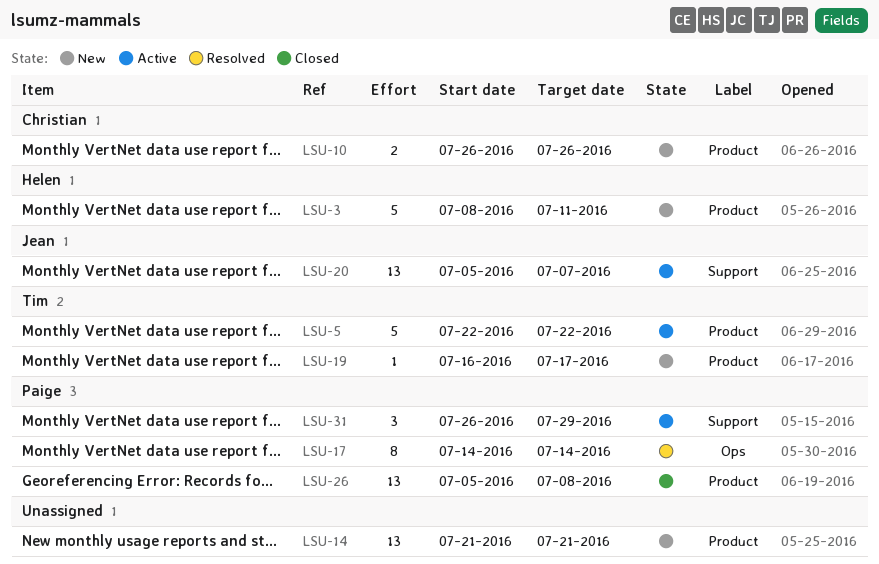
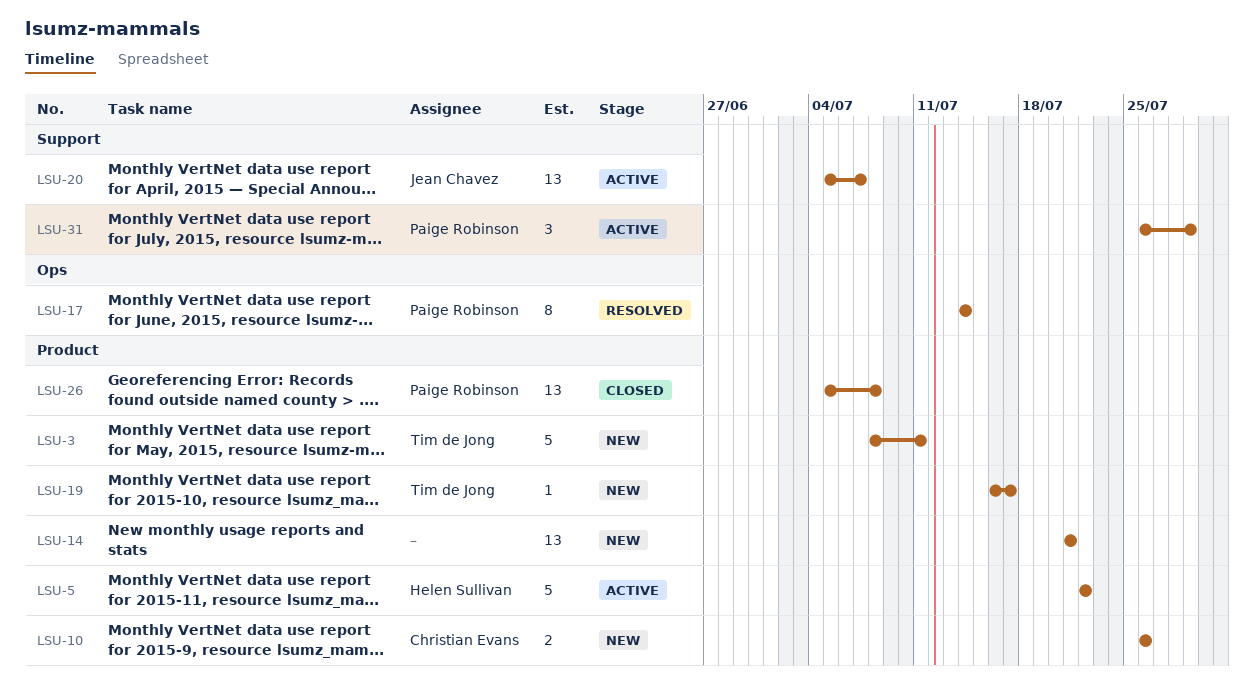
LSU-3, owner: Helen Sullivan -> Tim de Jong
LSU-5, owner: Tim de Jong -> Helen Sullivan

